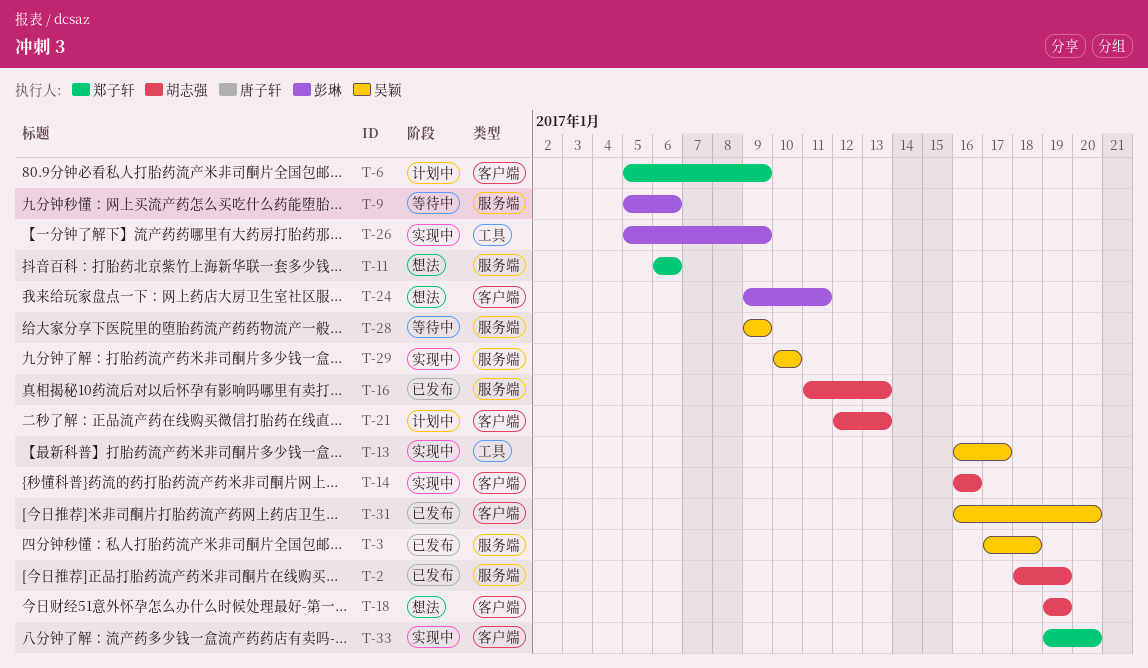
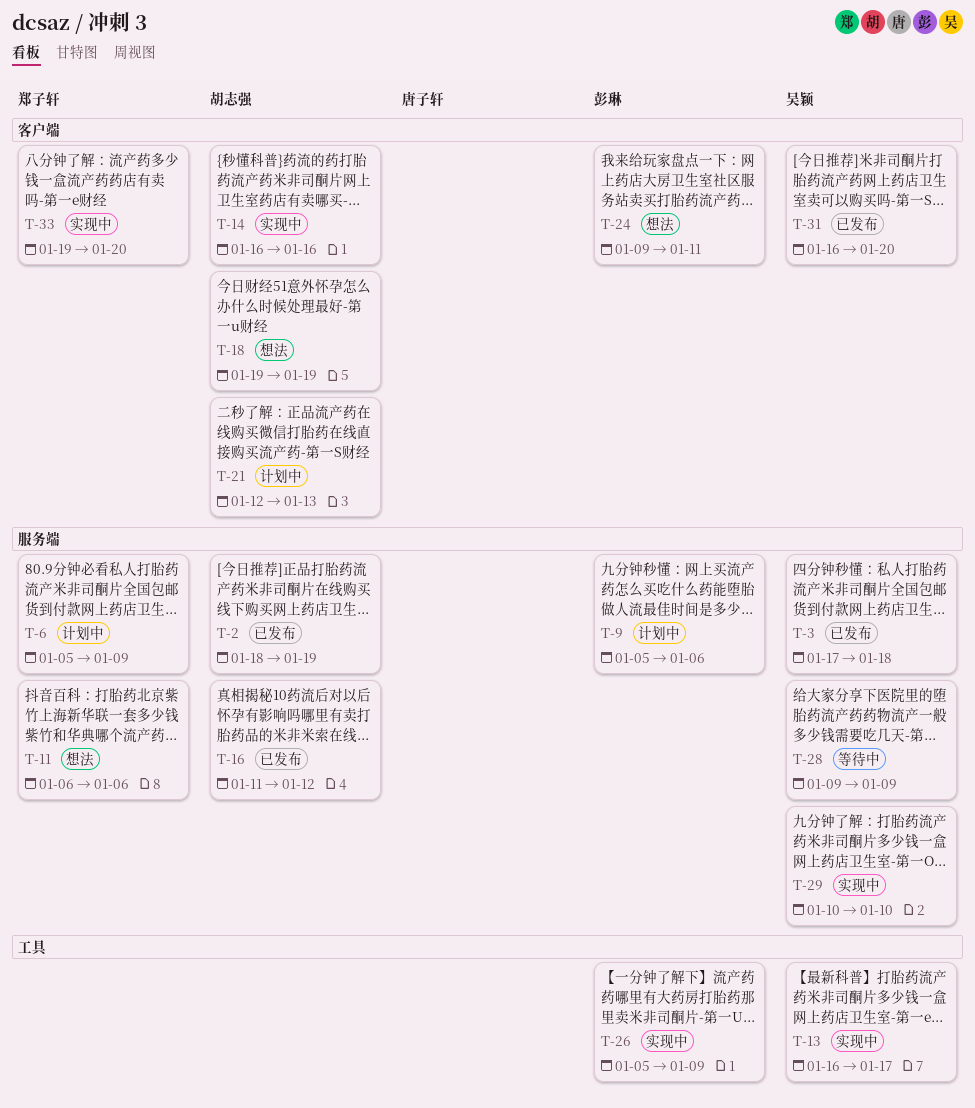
T-6, label: 客户端 -> 服务端
T-9, status: 等待中 -> 计划中
T-16, due: Jan 13 -> Jan 12

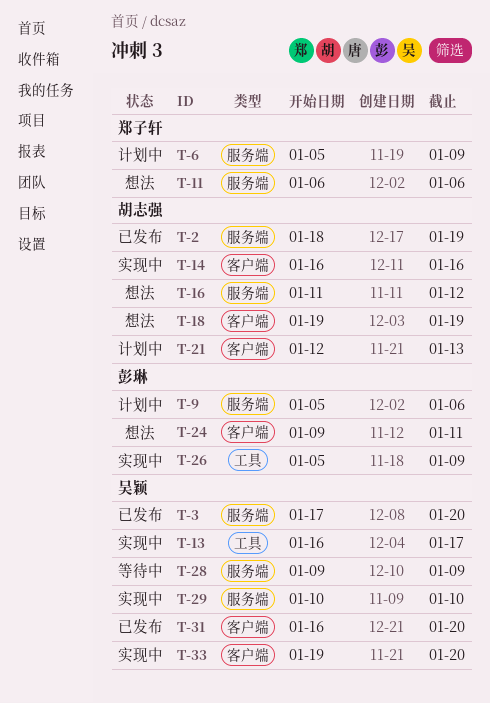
T-3, due: Jan 18 -> Jan 20
T-16, status: 已发布 -> 想法
T-33, owner: 郑子轩 -> 吴颖

